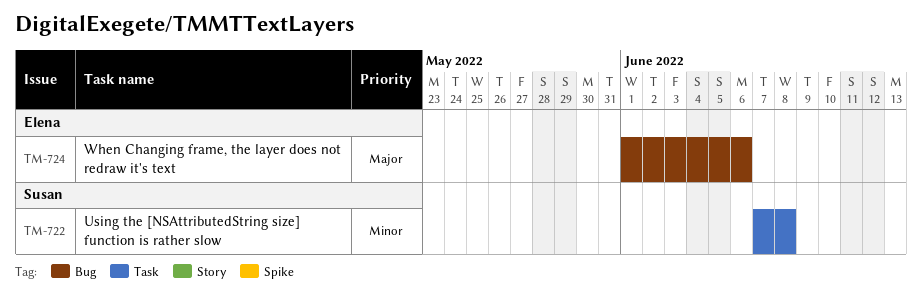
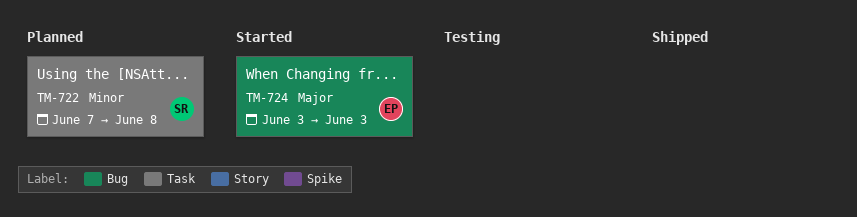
TM-724, start: Jun 1 -> Jun 3
TM-724, due: Jun 6 -> Jun 3

